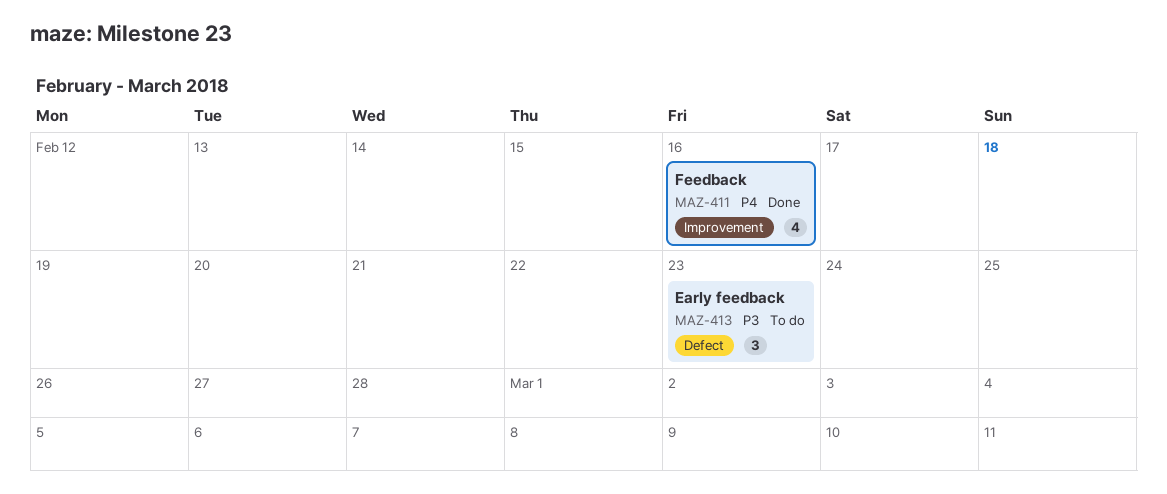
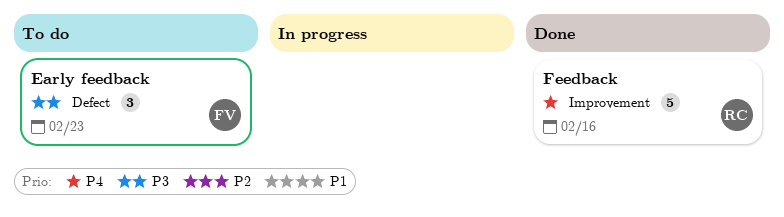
Feedback, estimate: 4 -> 5

